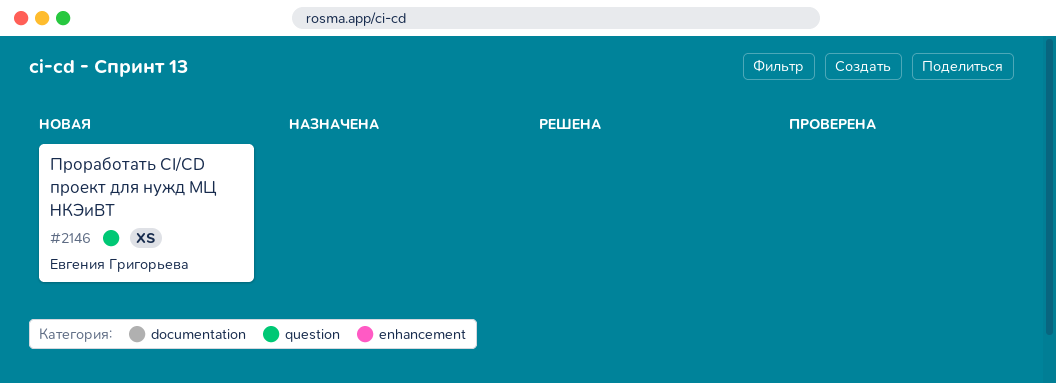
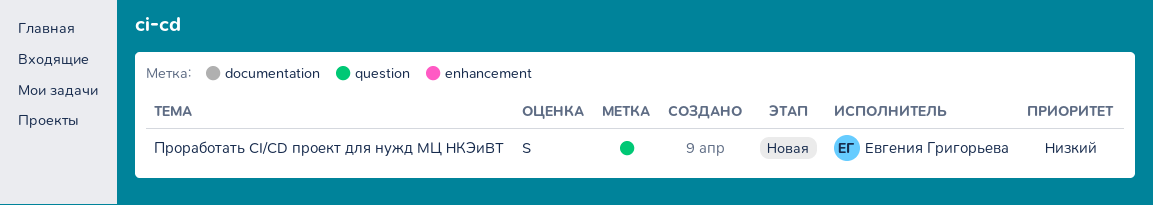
Проработать CI/CD проект для нужд МЦ НКЭиВТ, estimate: XS -> S

